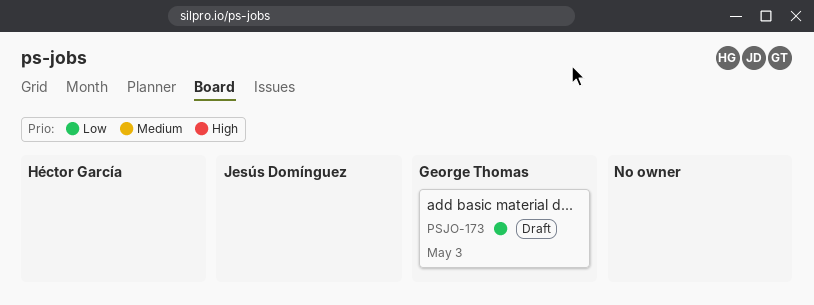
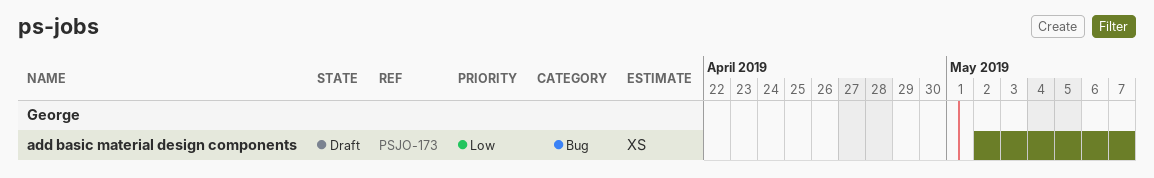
PSJO-173, due: May 3 -> May 7

